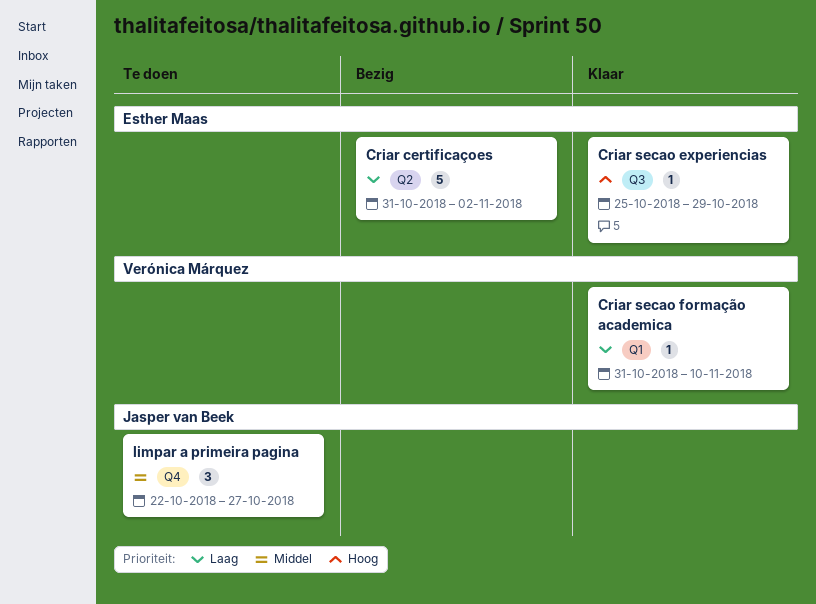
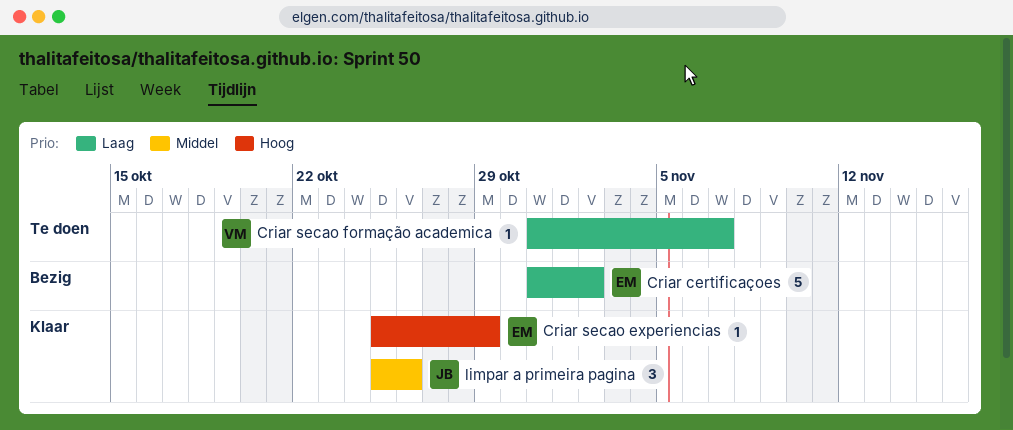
Criar secao formação academica, status: Klaar -> Te doen
Criar secao formação academica, due: Nov 10 -> Nov 7
limpar a primeira pagina, status: Te doen -> Klaar
limpar a primeira pagina, start: Oct 22 -> Oct 25
limpar a primeira pagina, due: Oct 27 -> Oct 26

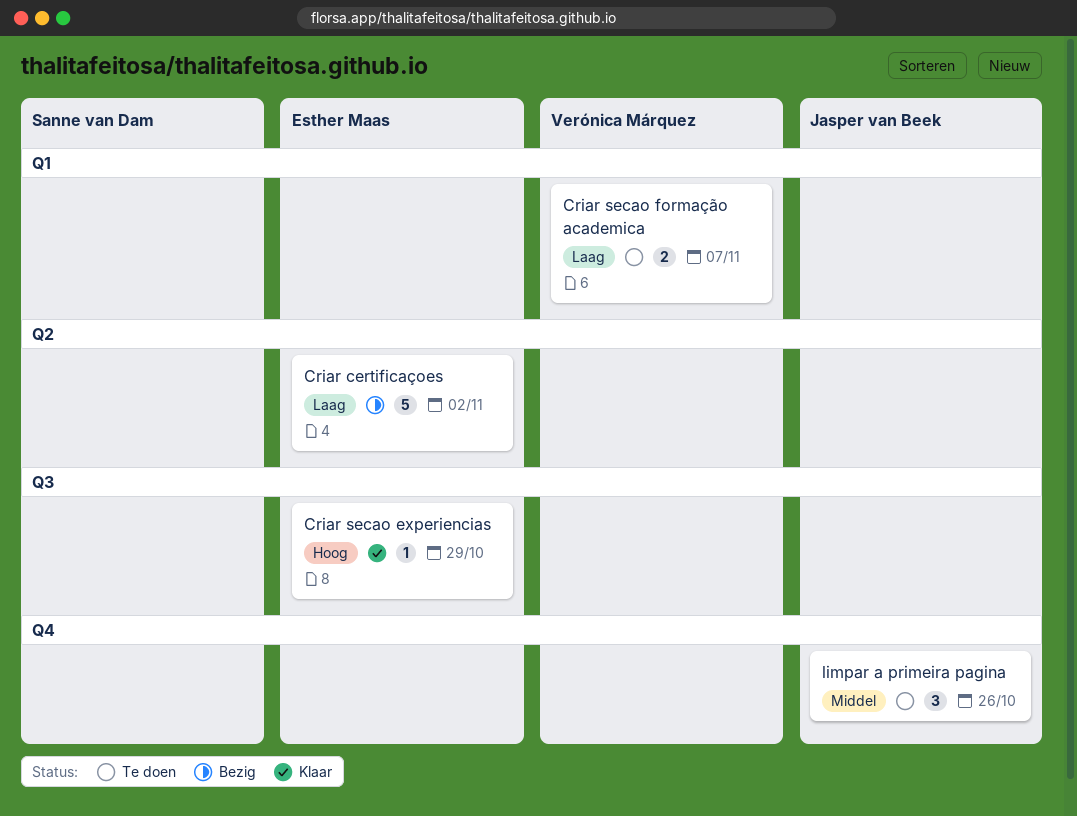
Criar secao formação academica, estimate: 1 -> 2
limpar a primeira pagina, status: Klaar -> Te doen

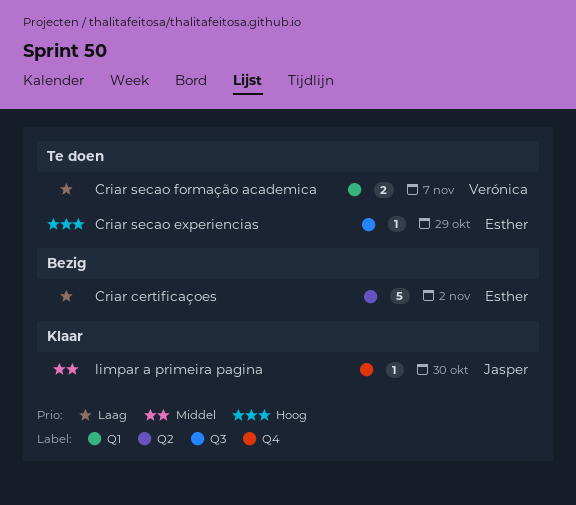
Criar secao experiencias, status: Klaar -> Te doen
limpar a primeira pagina, status: Te doen -> Klaar
limpar a primeira pagina, estimate: 3 -> 1
limpar a primeira pagina, due: Oct 26 -> Oct 30

